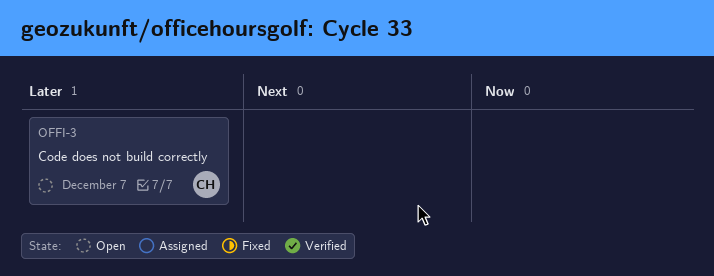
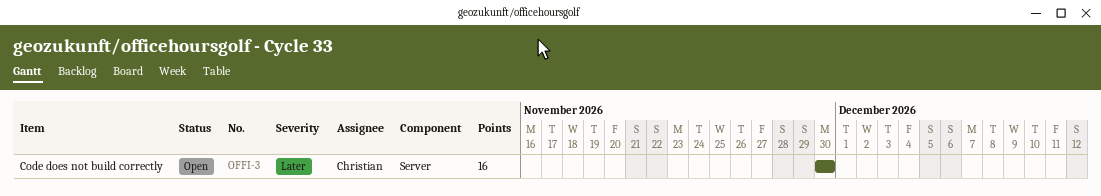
OFFI-3, due: Dec 7 -> Nov 30

